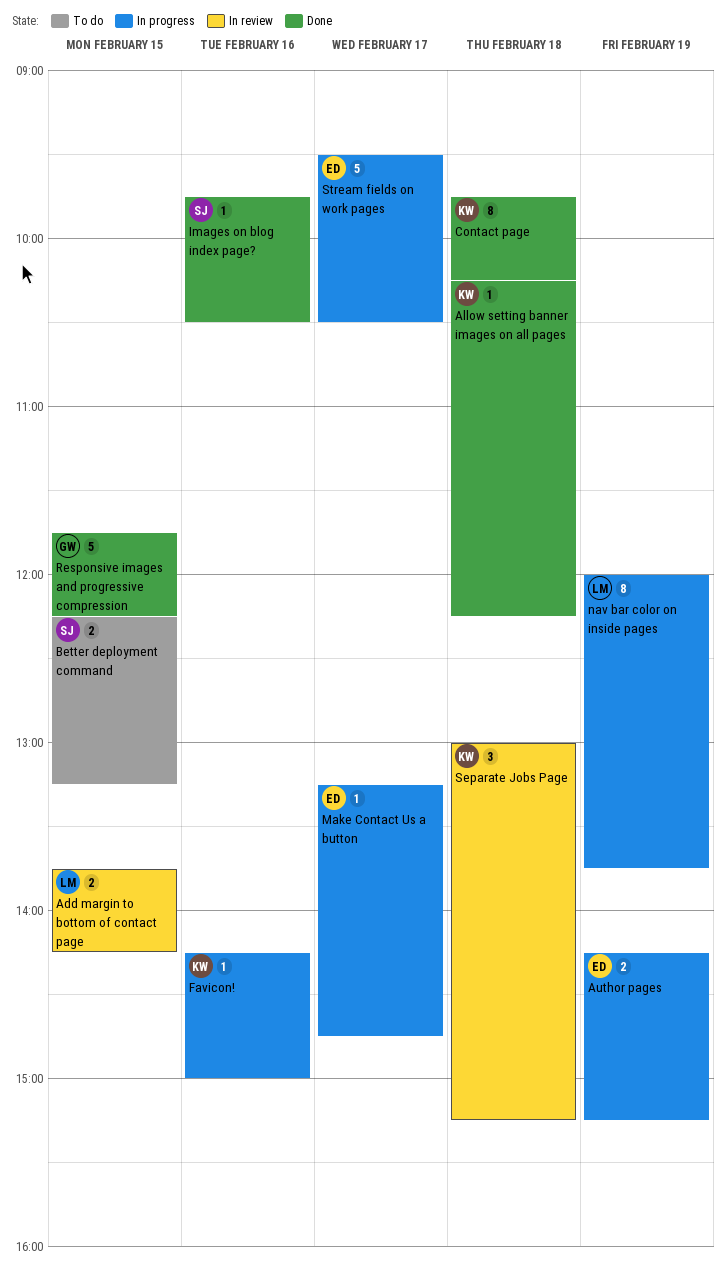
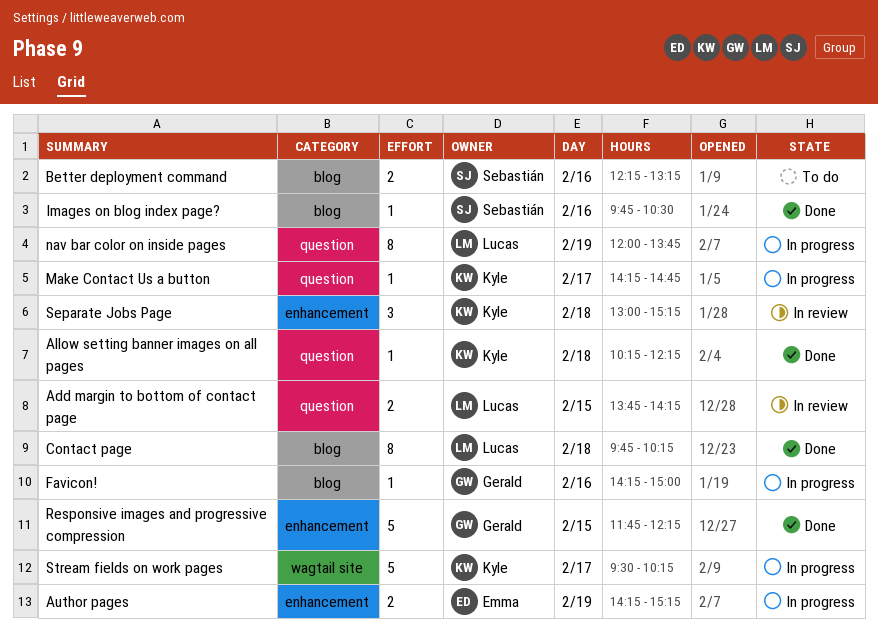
Better deployment command, day: Feb 15 -> Feb 16
Contact page, owner: Kyle -> Lucas
Favicon!, owner: Kyle -> Gerald
Make Contact Us a button, owner: Emma -> Kyle
Make Contact Us a button, begins: 13:15 -> 14:15
Stream fields on work pages, owner: Emma -> Kyle
Stream fields on work pages, ends: 10:30 -> 10:15

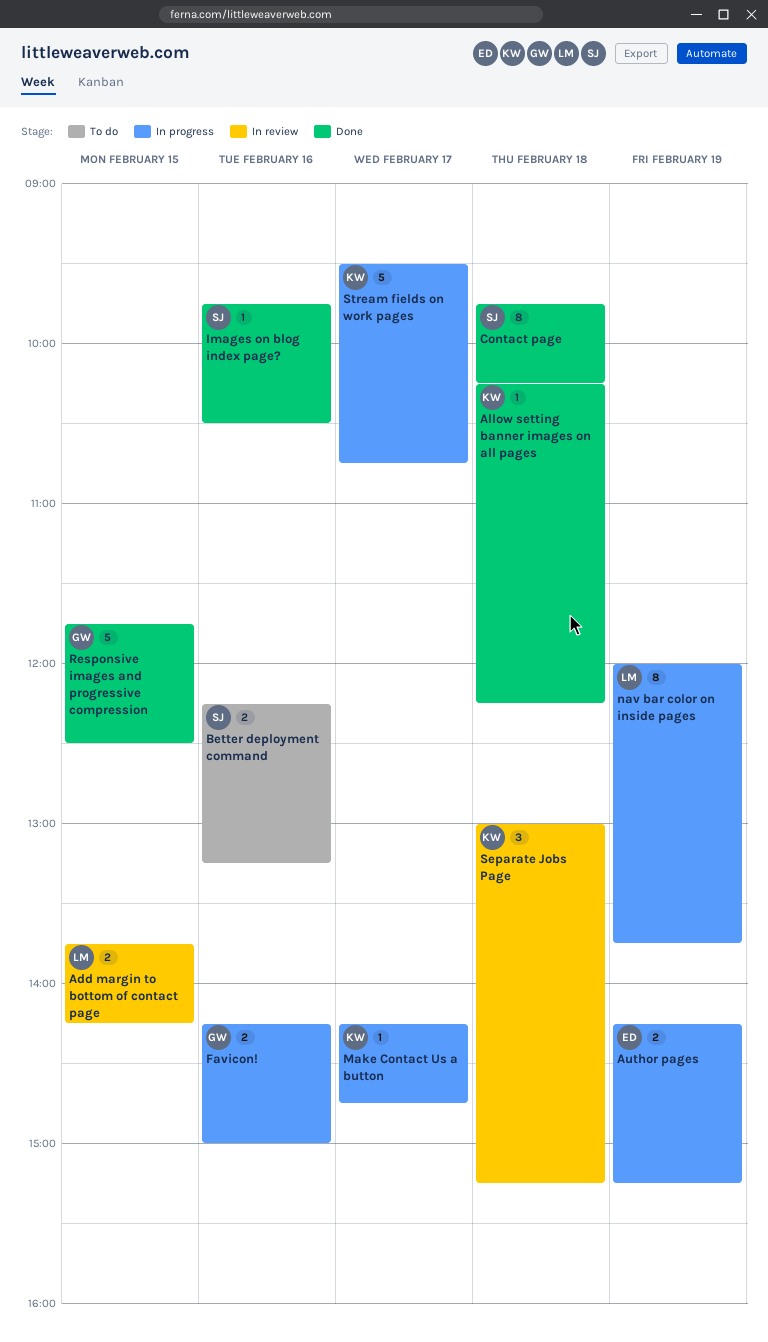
Contact page, owner: Lucas -> Sebastián
Favicon!, estimate: 1 -> 2
Responsive images and progressive compression, ends: 12:15 -> 12:30
Stream fields on work pages, ends: 10:15 -> 10:45

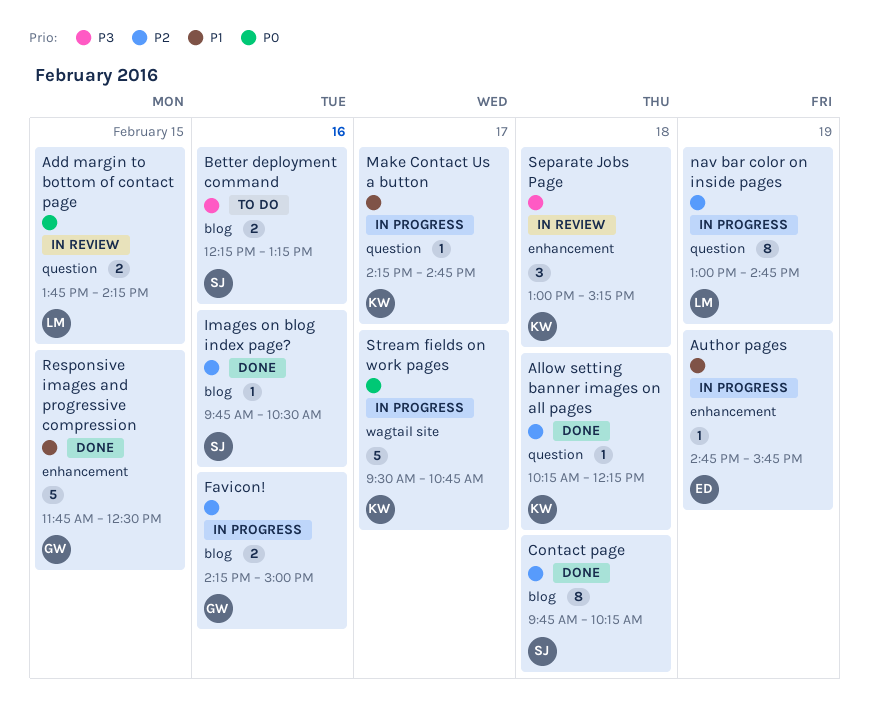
Author pages, estimate: 2 -> 1
Author pages, begins: 14:15 -> 14:45
Author pages, ends: 15:15 -> 15:45
nav bar color on inside pages, begins: 12:00 -> 13:00
nav bar color on inside pages, ends: 13:45 -> 14:45

